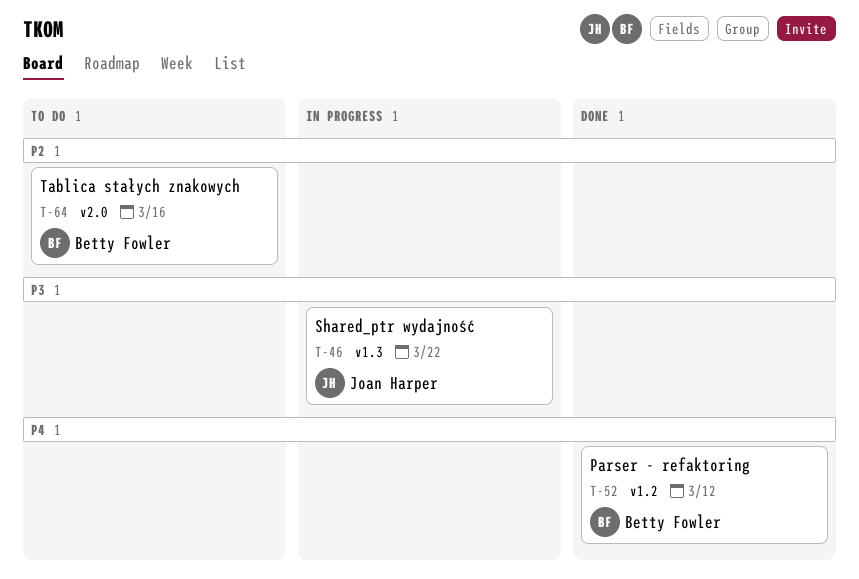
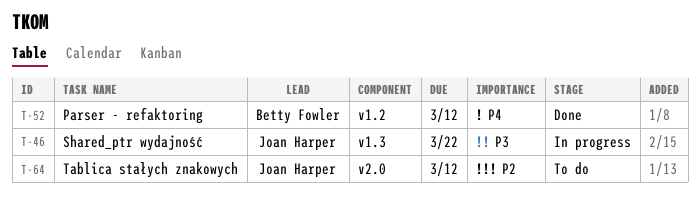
T-64, owner: Betty Fowler -> Joan Harper
T-64, due: Mar 16 -> Mar 12

